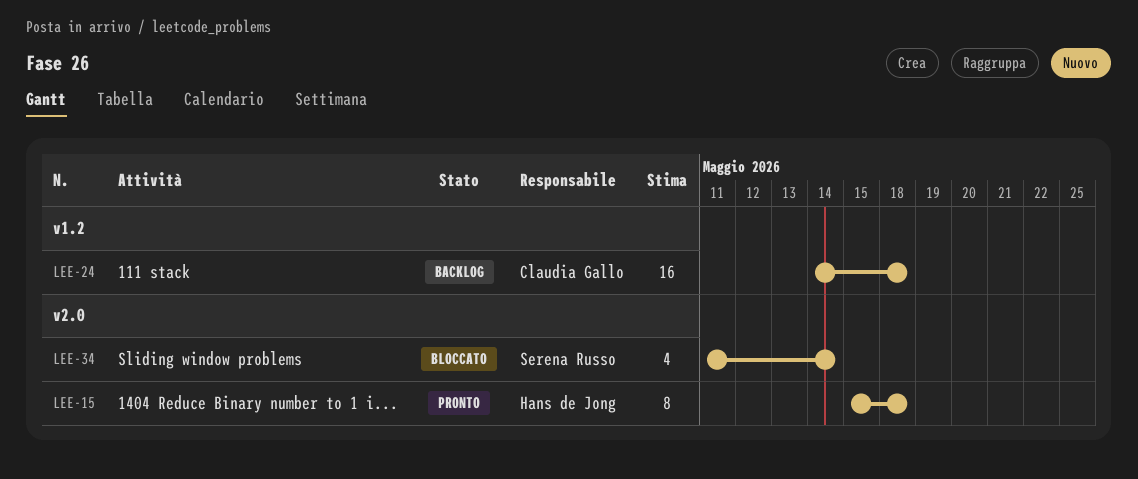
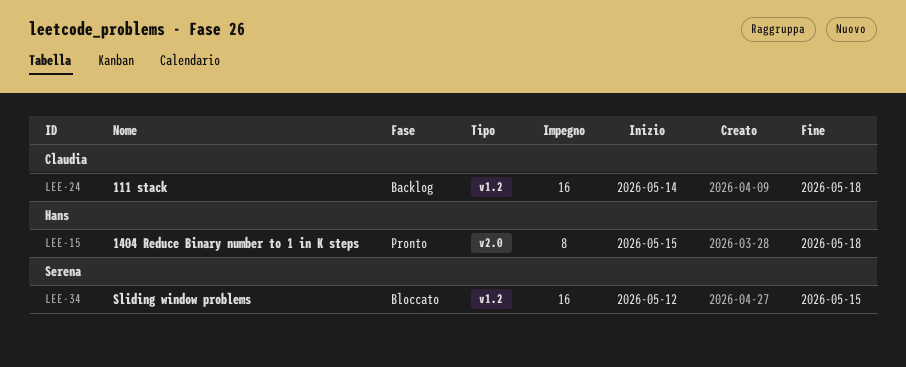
LEE-34, label: v2.0 -> v1.2
LEE-34, estimate: 4 -> 16
LEE-34, start: May 11 -> May 12
LEE-34, due: May 14 -> May 15

